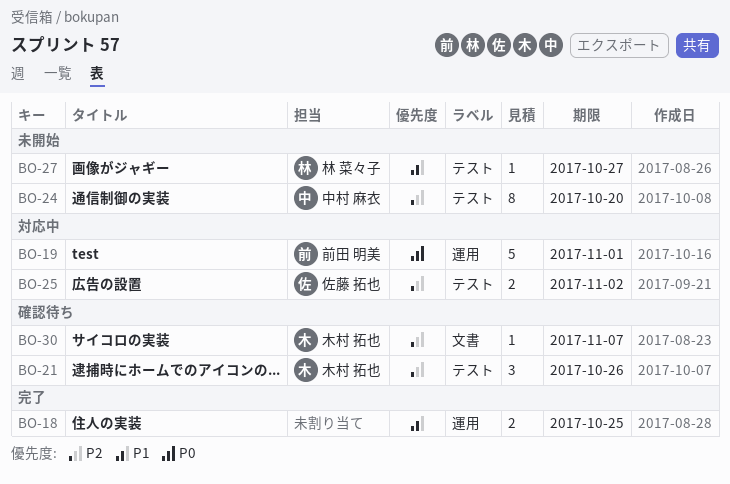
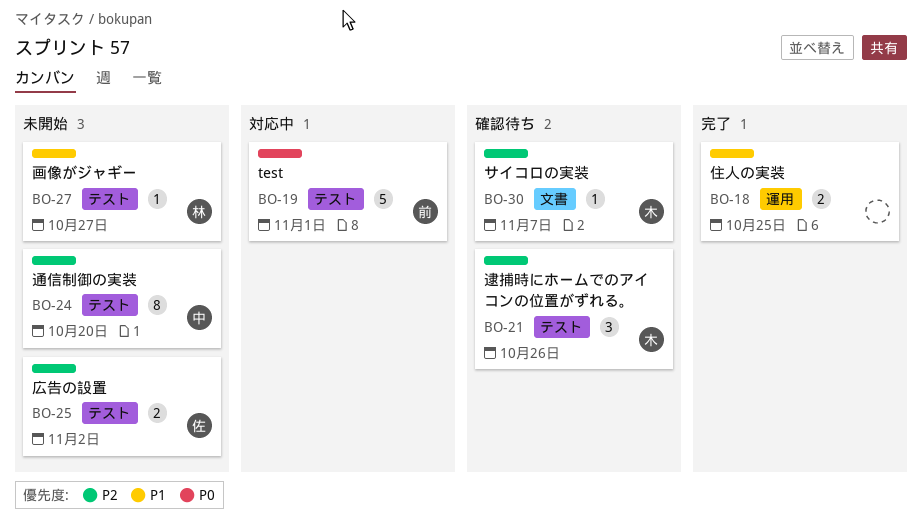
BO-19, label: 運用 -> テスト
BO-25, status: 対応中 -> 未開始

